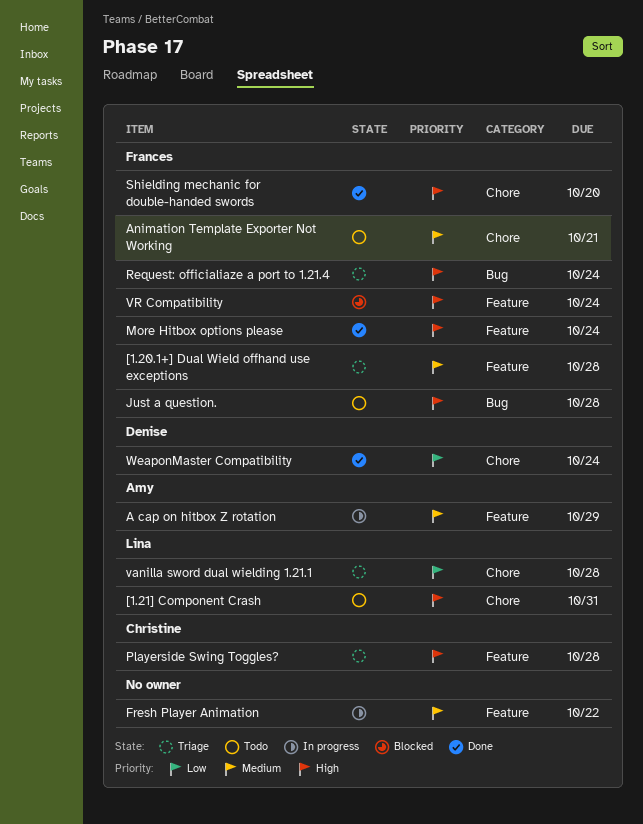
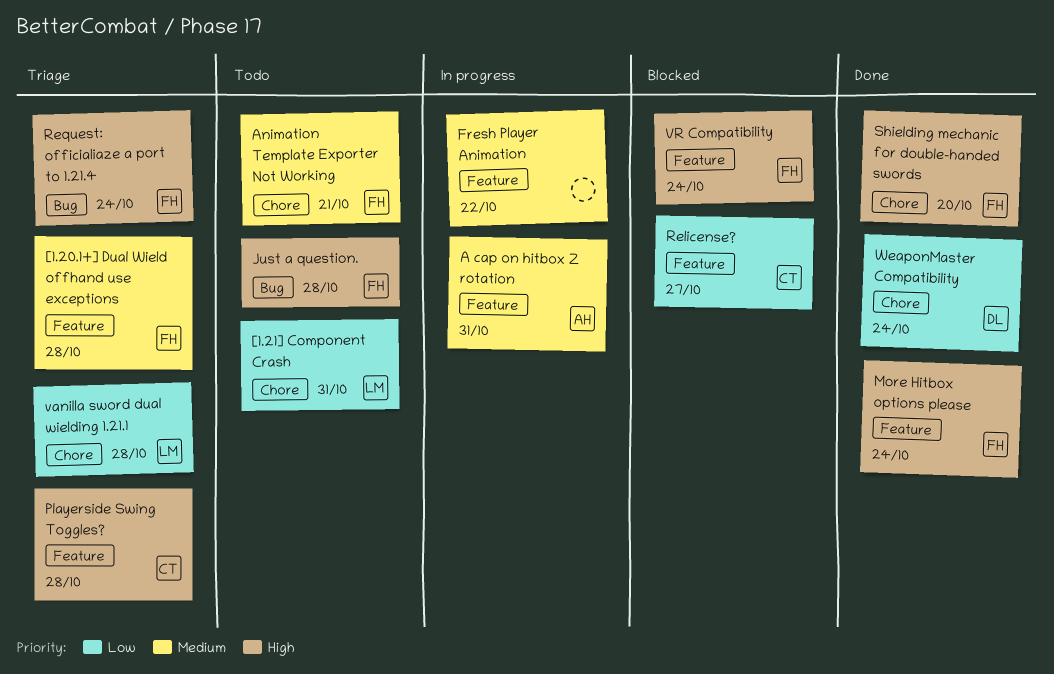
[1.21] Component Crash, priority: High -> Low
A cap on hitbox Z rotation, due: Oct 29 -> Oct 31
Relicense?: none -> present

